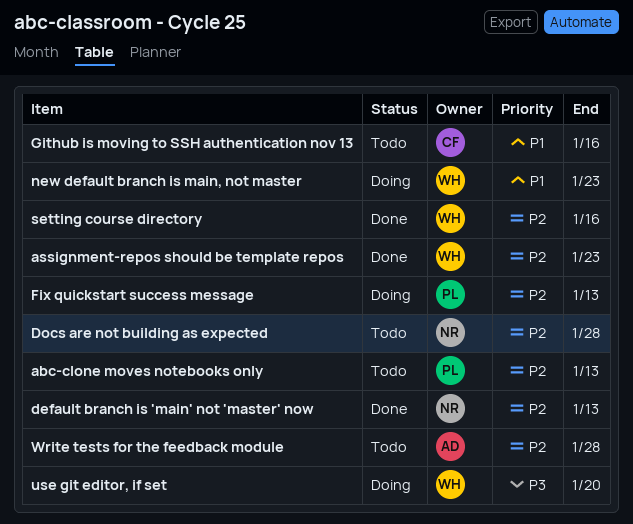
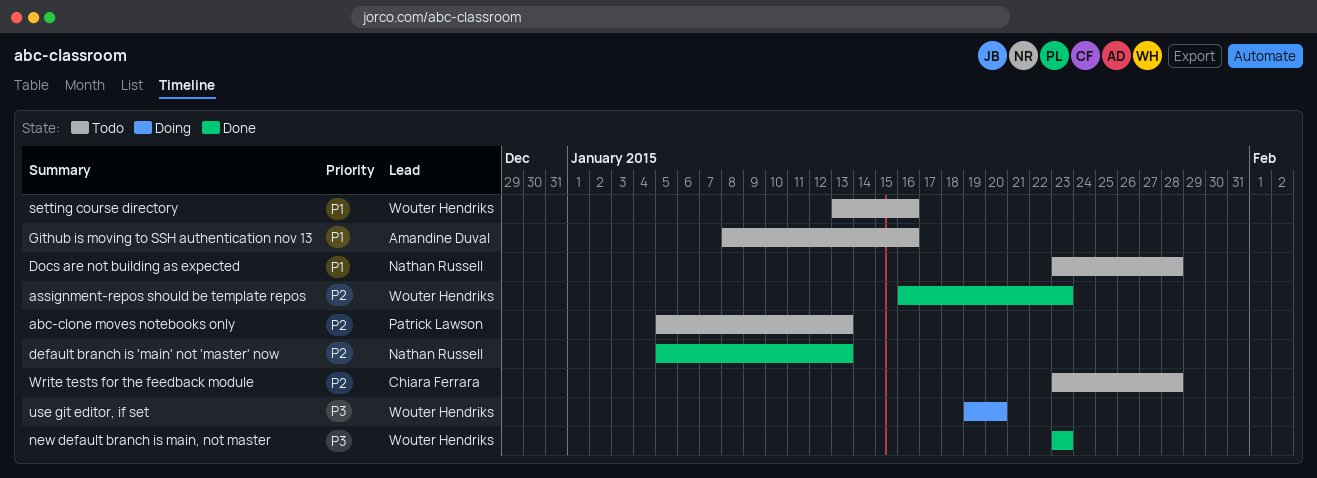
Docs are not building as expected, priority: P2 -> P1
Fix quickstart success message: present -> none
Github is moving to SSH authentication nov 13, owner: Chiara Ferrara -> Amandine Duval
new default branch is main, not master, status: Doing -> Done
new default branch is main, not master, priority: P1 -> P3
setting course directory, status: Done -> Todo
setting course directory, priority: P2 -> P1
Write tests for the feedback module, owner: Amandine Duval -> Chiara Ferrara

